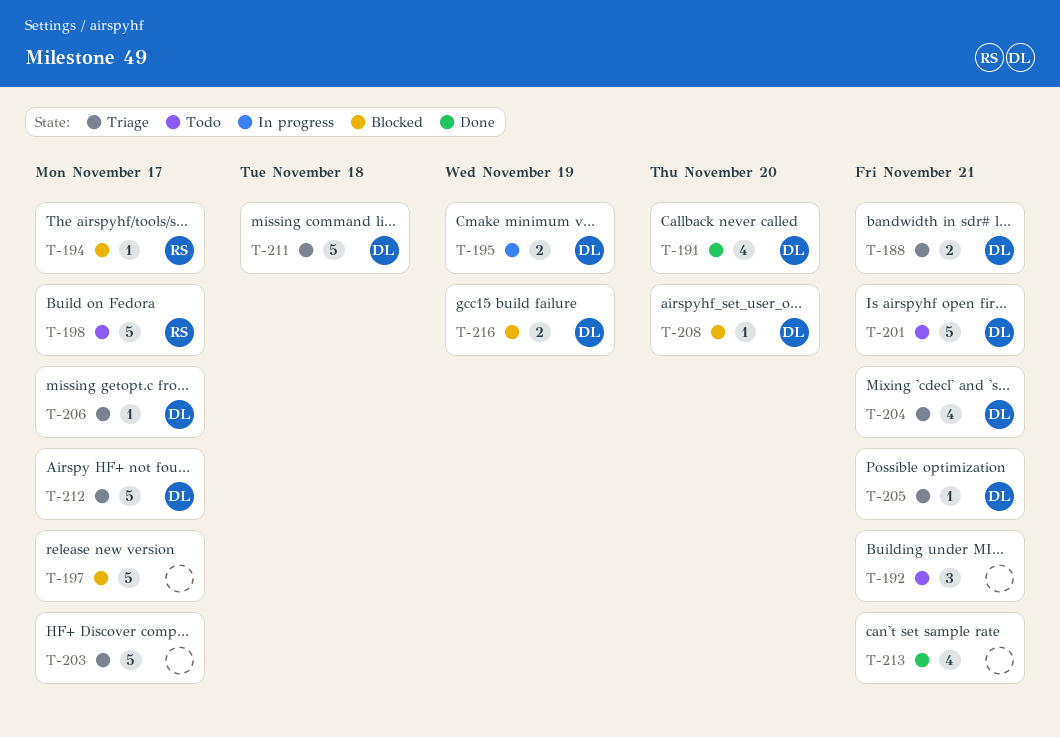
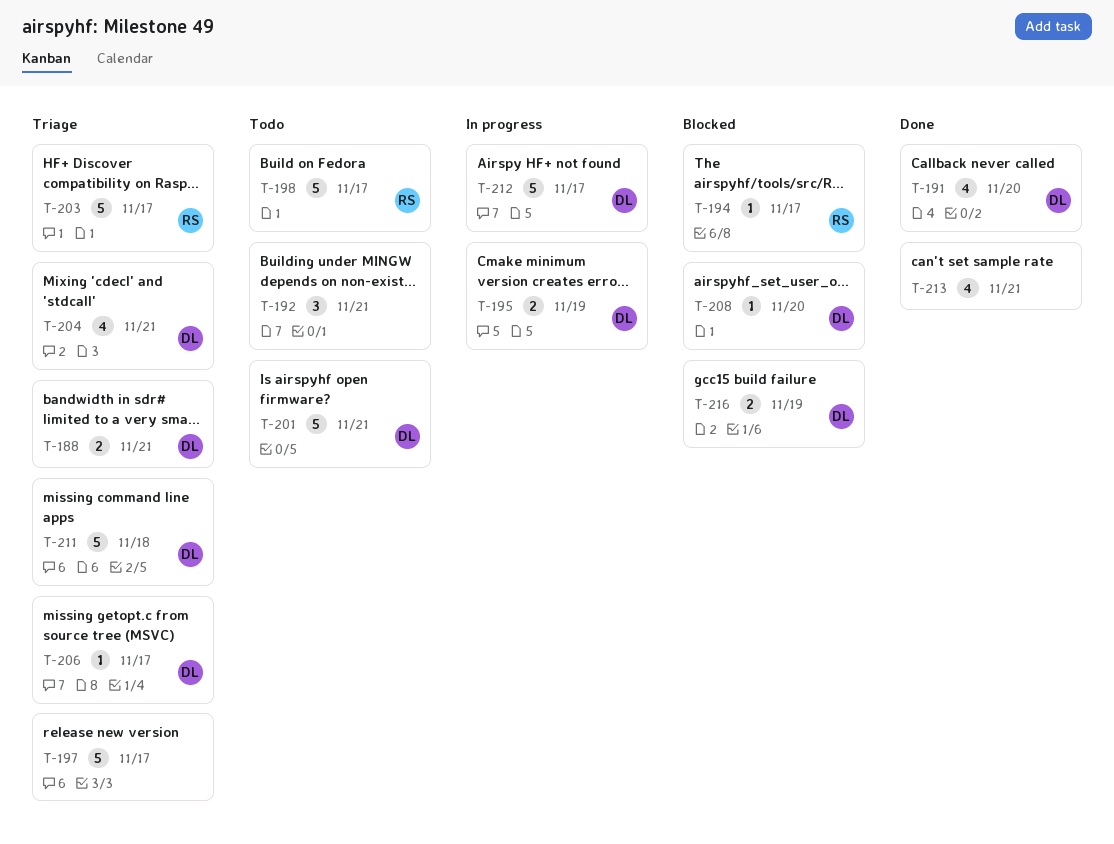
T-197, status: Blocked -> Triage
T-203, owner: none -> RS
T-205: present -> none
T-212, status: Triage -> In progress

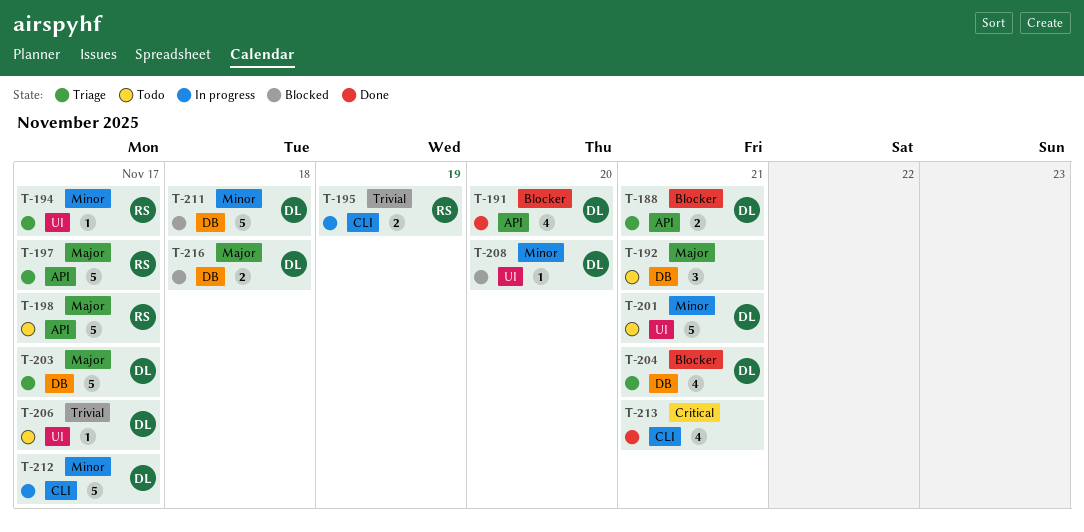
T-194, status: Blocked -> Triage
T-195, owner: DL -> RS
T-197, owner: none -> RS
T-203, owner: RS -> DL
T-206, status: Triage -> Todo
T-211, status: Triage -> Blocked
T-216, due: Nov 19 -> Nov 18

